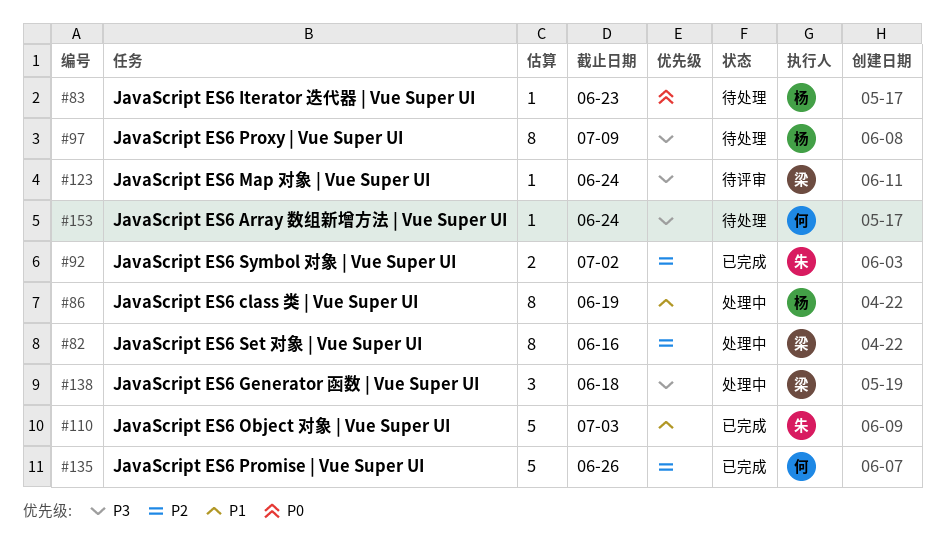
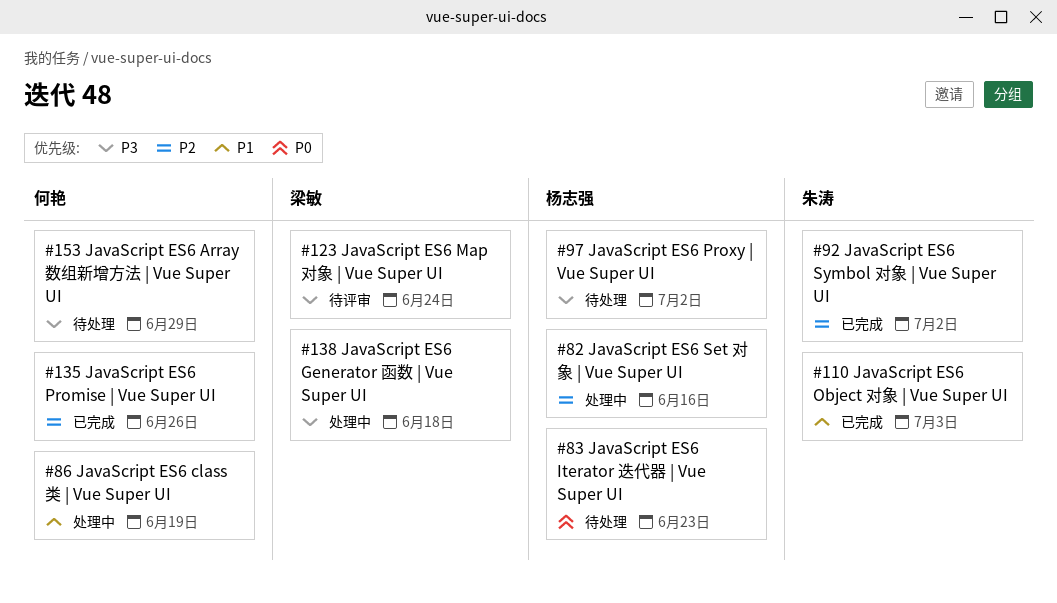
#82, owner: 梁敏 -> 杨志强
#86, owner: 杨志强 -> 何艳
#97, due: Jul 9 -> Jul 2
#153, due: Jun 24 -> Jun 29

